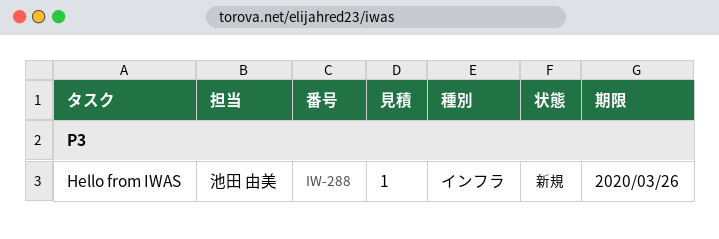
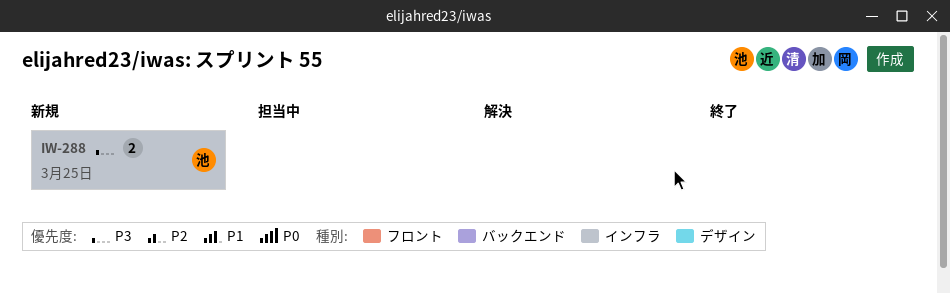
IW-288, estimate: 1 -> 2
IW-288, due: Mar 26 -> Mar 25

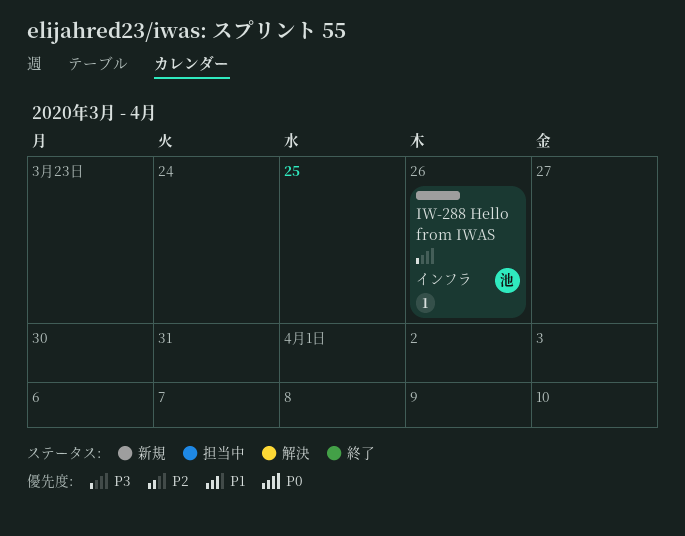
IW-288, estimate: 2 -> 1
IW-288, due: Mar 25 -> Mar 26

